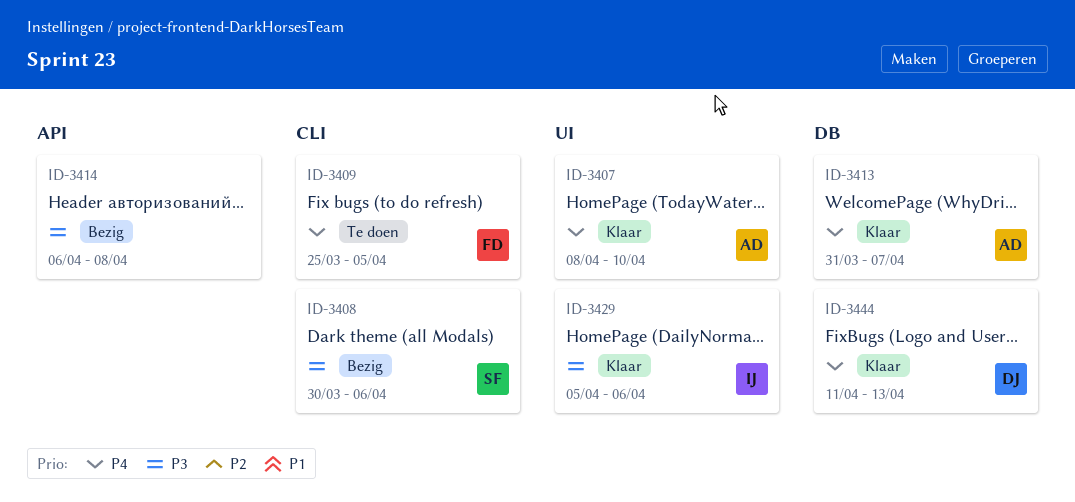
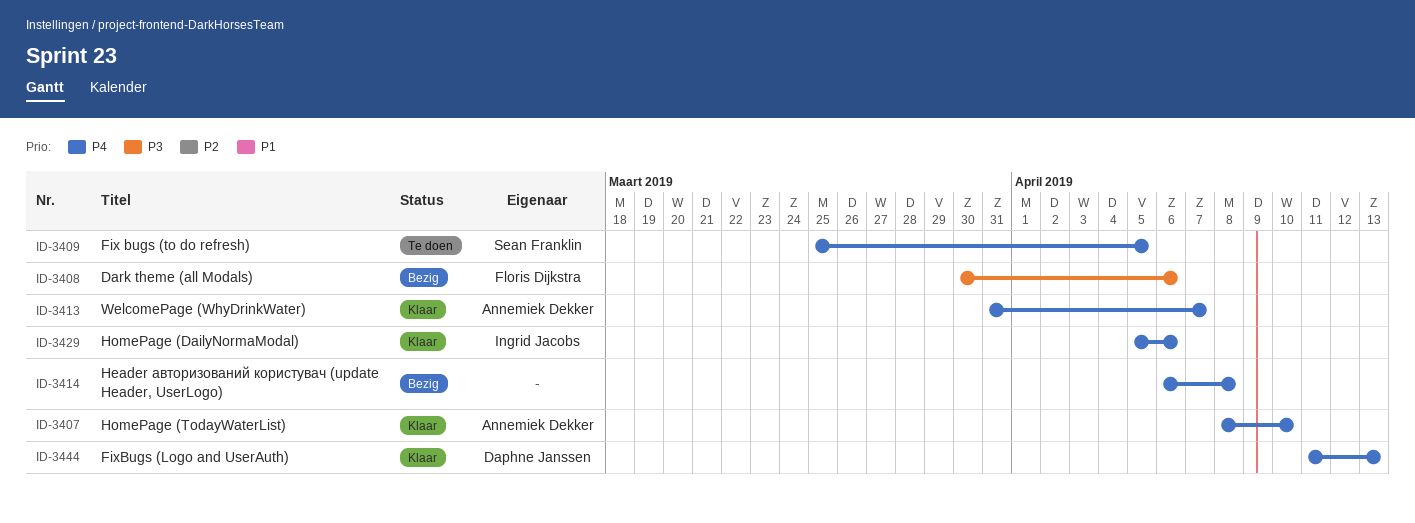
ID-3408, owner: Sean Franklin -> Floris Dijkstra
ID-3409, owner: Floris Dijkstra -> Sean Franklin
ID-3414, priority: P3 -> P4
ID-3429, priority: P3 -> P4

